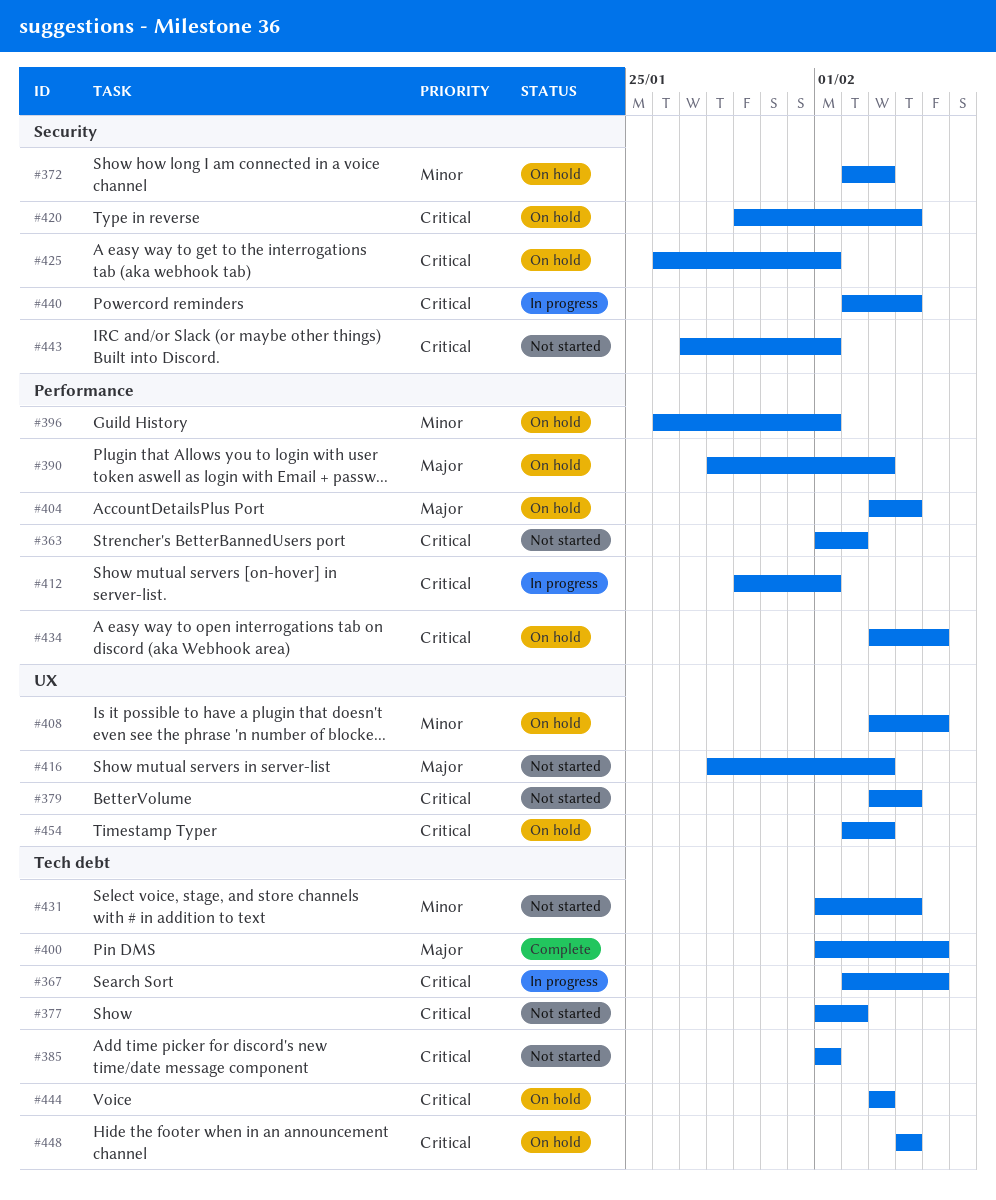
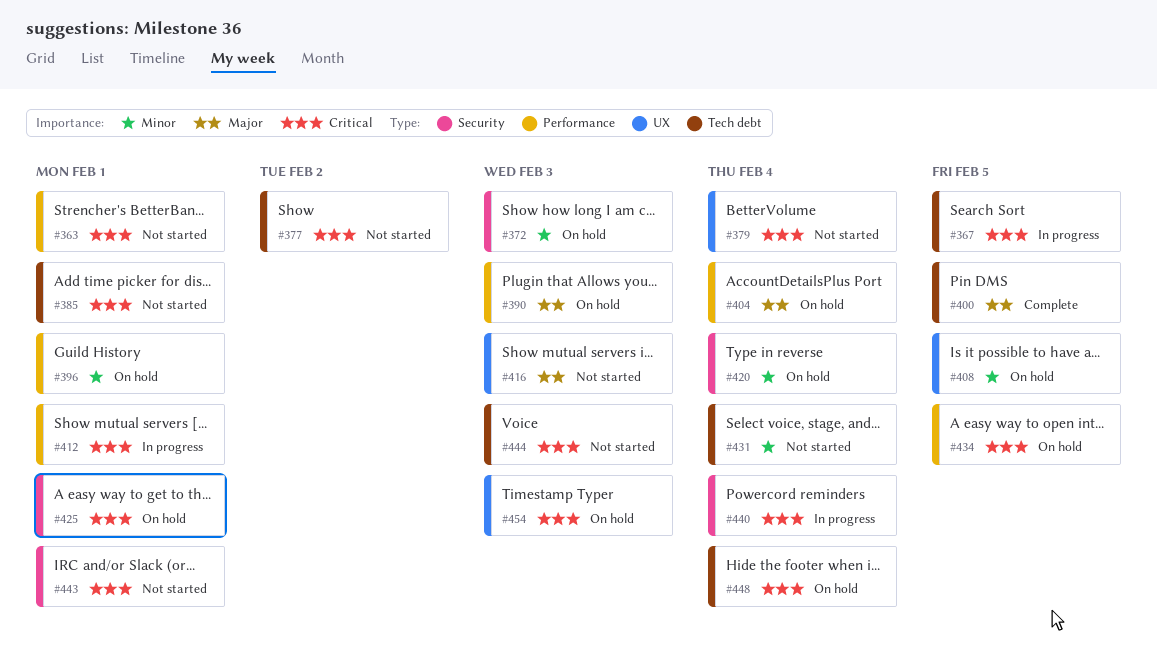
#363, due: Feb 2 -> Feb 1
#420, priority: Critical -> Minor
#444, status: On hold -> Not started

